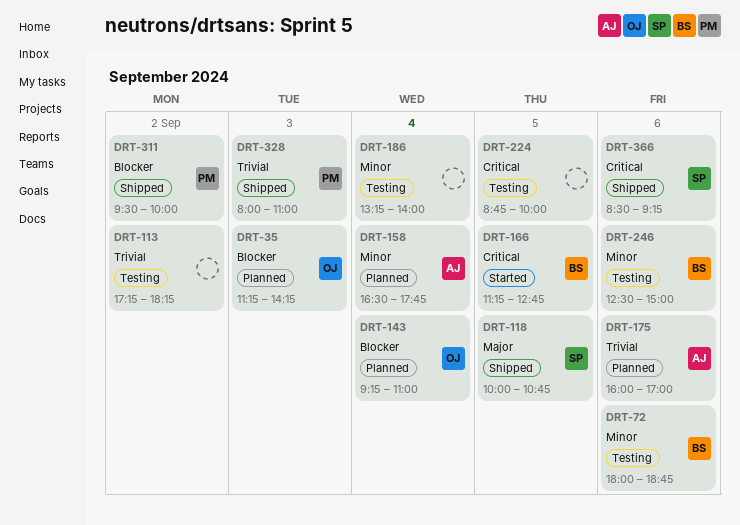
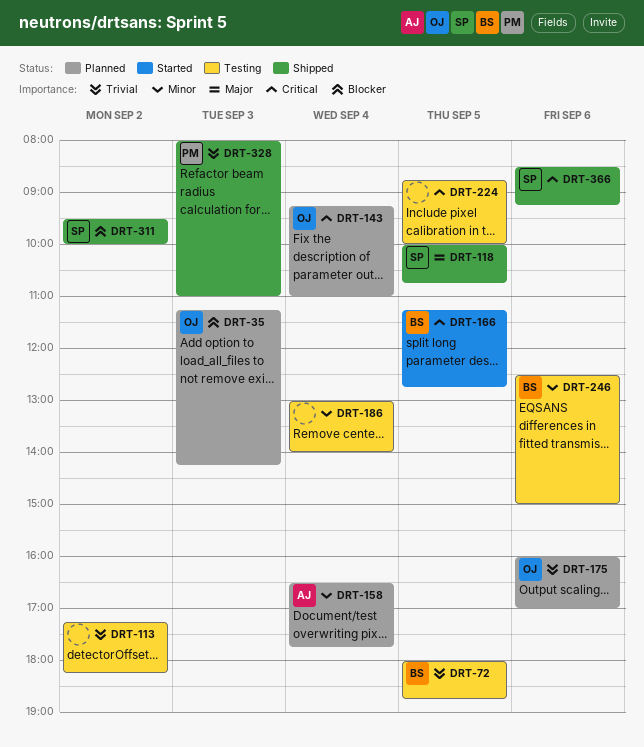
DRT-72, priority: Minor -> Trivial
DRT-72, day: Sep 6 -> Sep 5
DRT-143, priority: Blocker -> Critical
DRT-175, owner: AJ -> OJ
DRT-186, begins: 13:15 -> 13:00
DRT-311, owner: PM -> SP

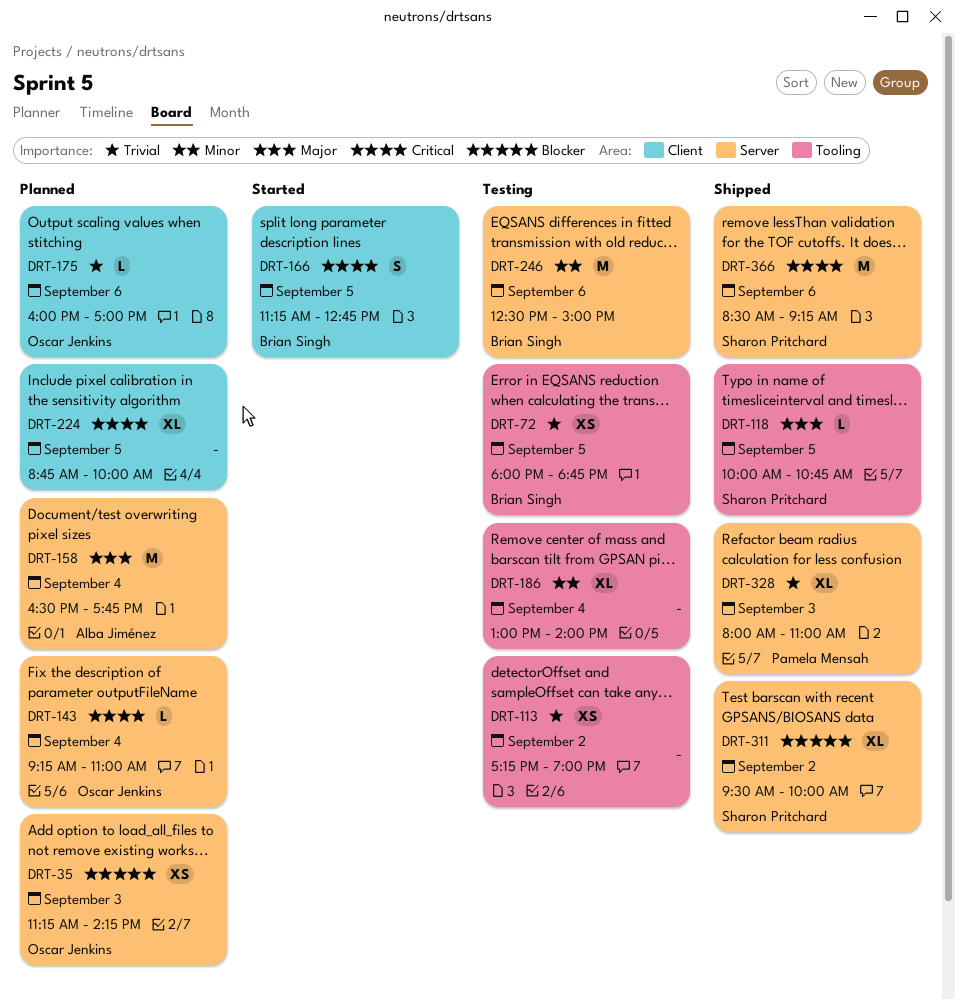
DRT-113, ends: 18:15 -> 19:00
DRT-158, priority: Minor -> Major
DRT-224, status: Testing -> Planned

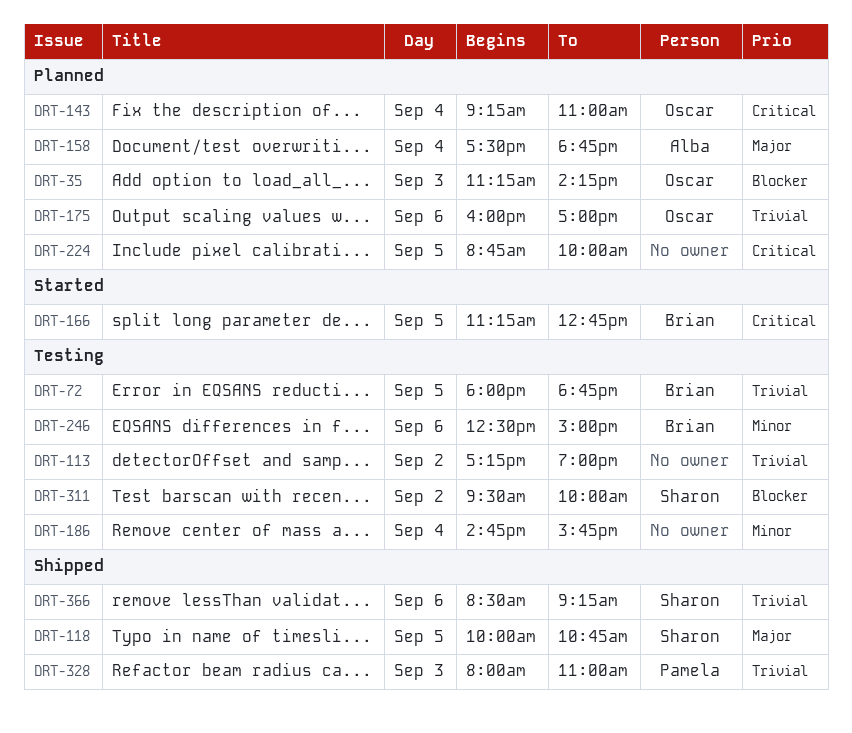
DRT-158, begins: 16:30 -> 17:30
DRT-158, ends: 17:45 -> 18:45
DRT-186, begins: 13:00 -> 14:45
DRT-186, ends: 14:00 -> 15:45
DRT-311, status: Shipped -> Testing
DRT-366, priority: Critical -> Trivial

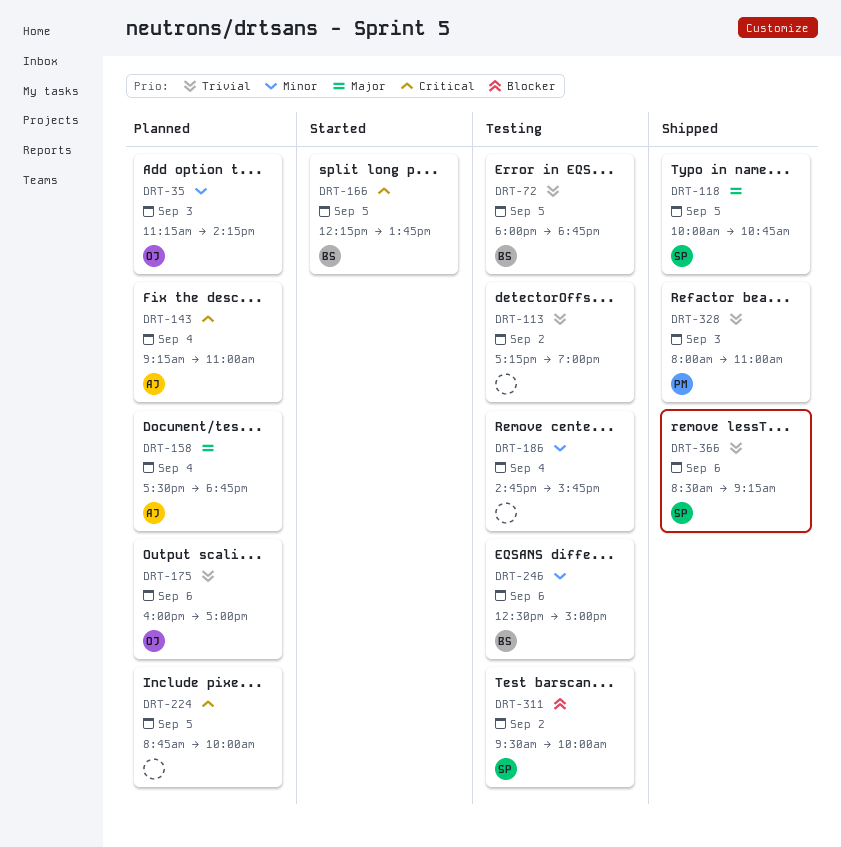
DRT-35, priority: Blocker -> Minor
DRT-143, owner: Oscar -> Alba
DRT-166, begins: 11:15 -> 12:15
DRT-166, ends: 12:45 -> 13:45

